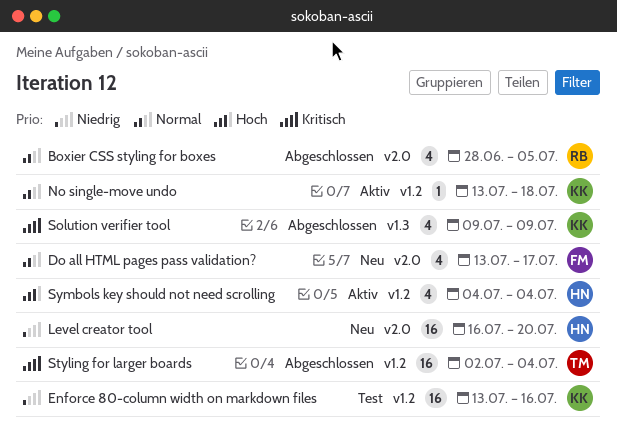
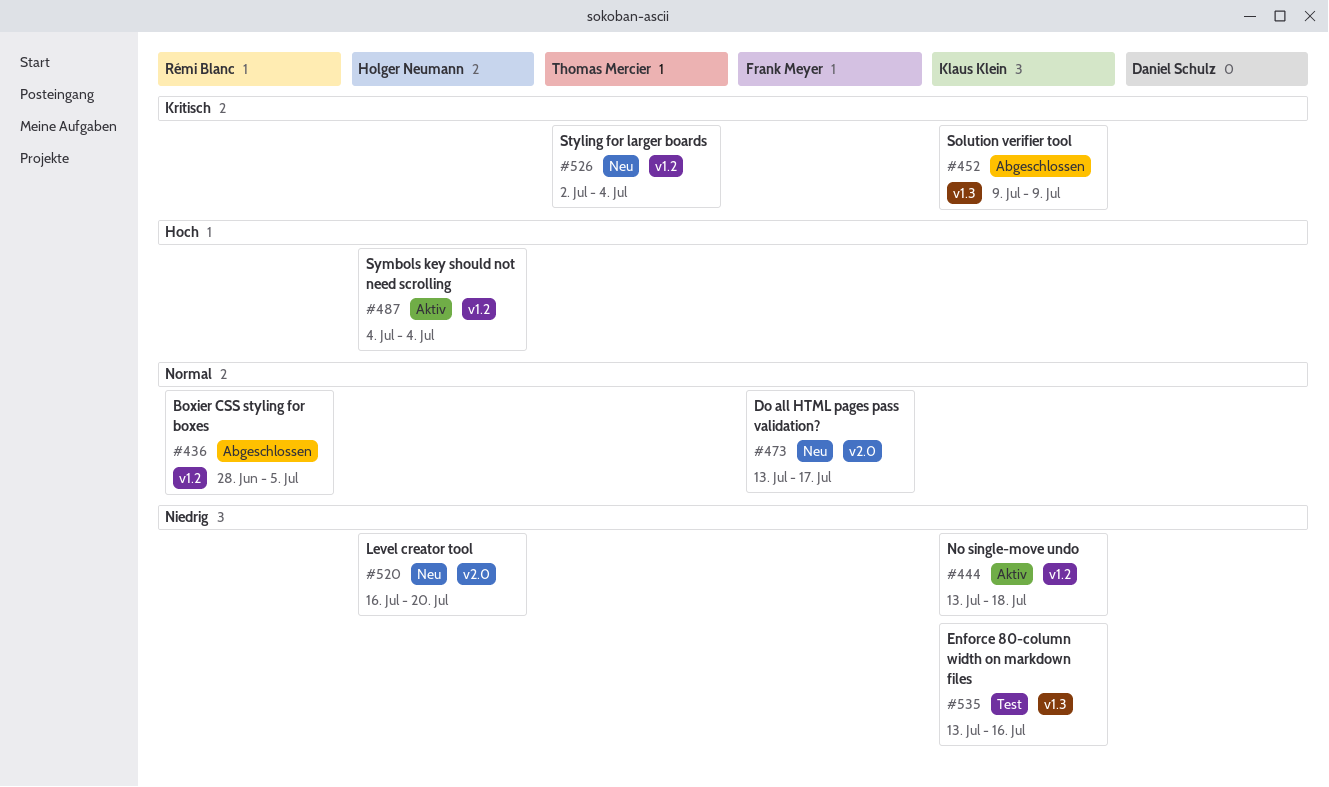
Boxier CSS styling for boxes, label: v2.0 -> v1.2
Enforce 80-column width on markdown files, label: v1.2 -> v1.3
No single-move undo, priority: Normal -> Niedrig
Styling for larger boards, status: Abgeschlossen -> Neu

